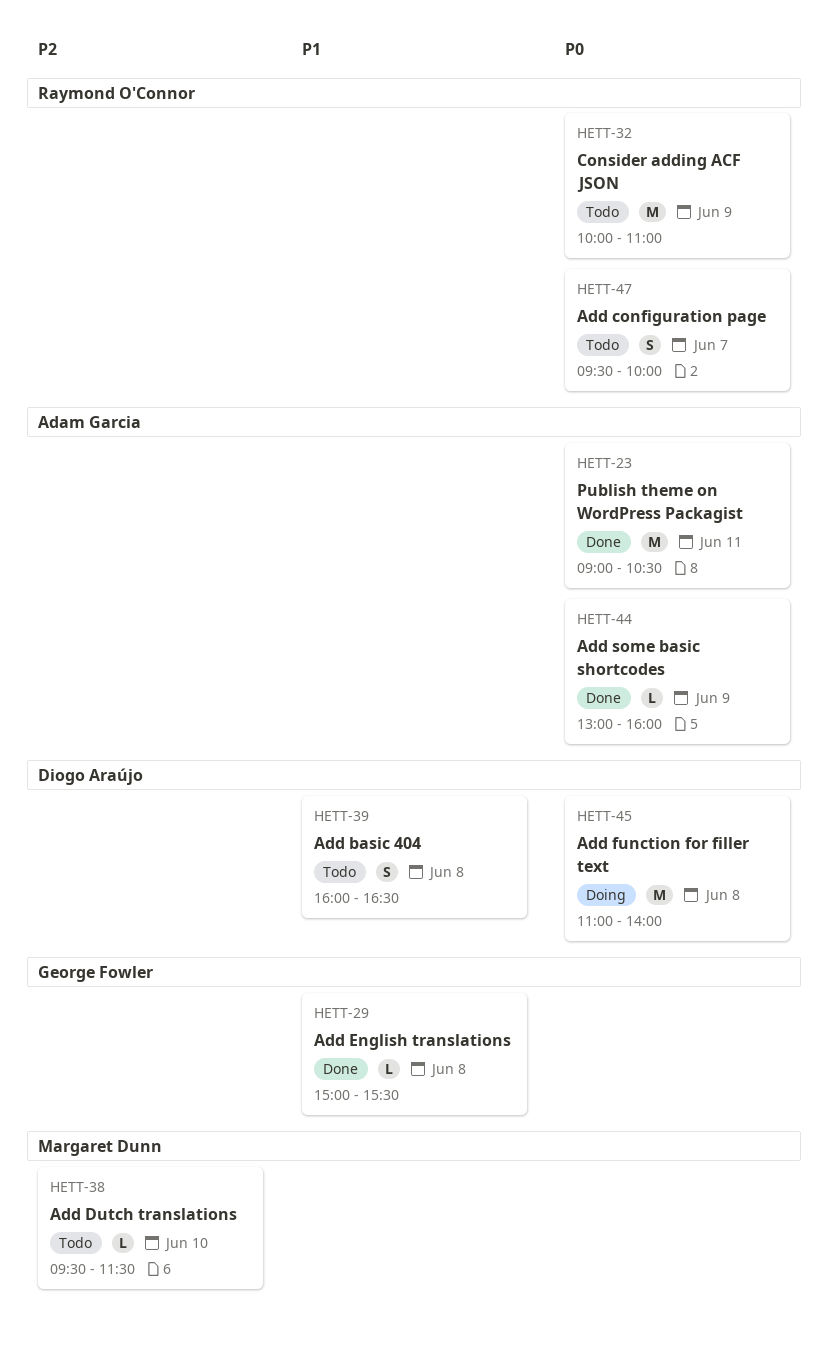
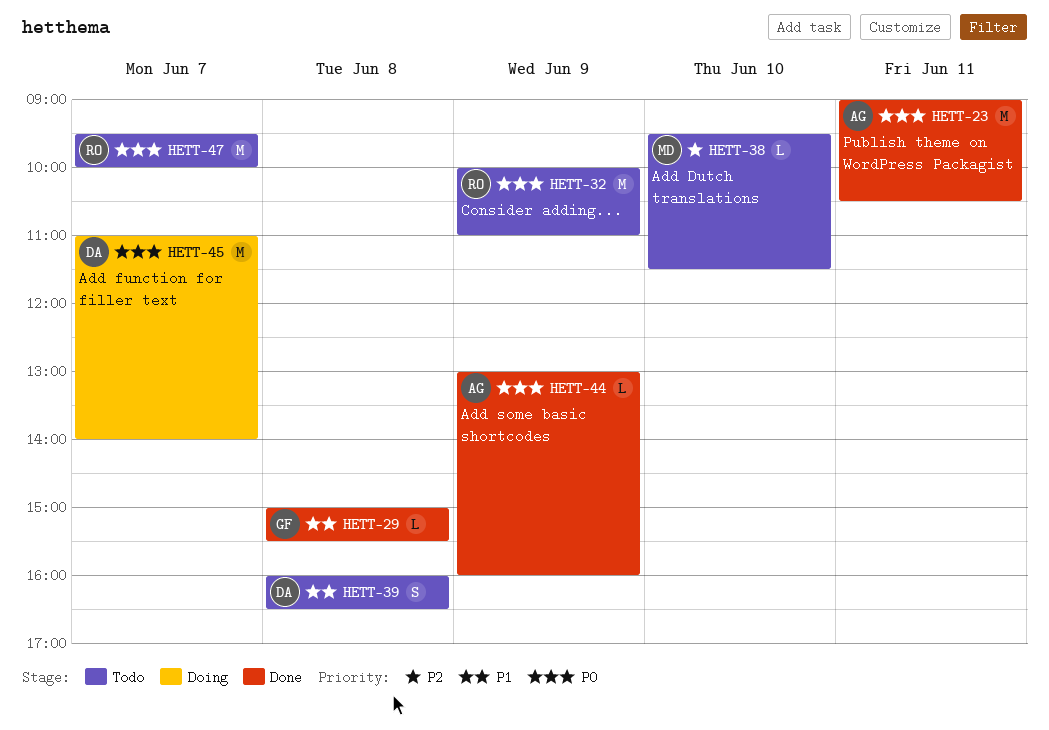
HETT-45, day: Jun 8 -> Jun 7
HETT-47, estimate: S -> M

